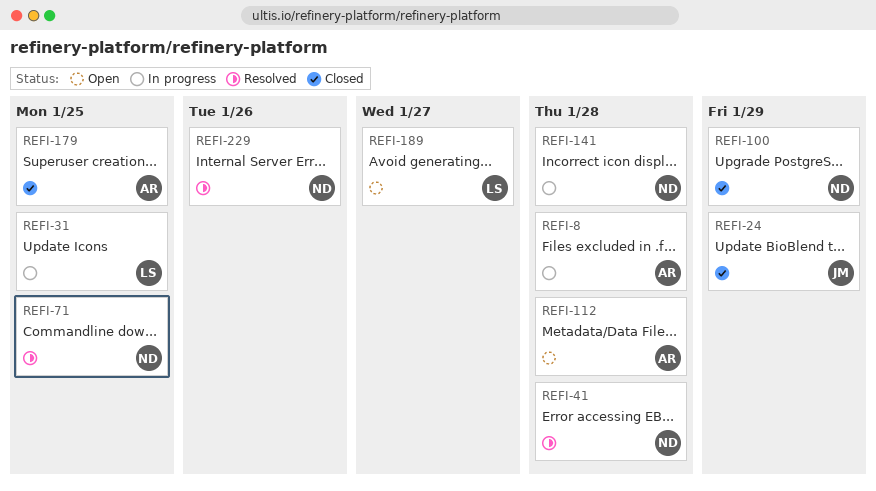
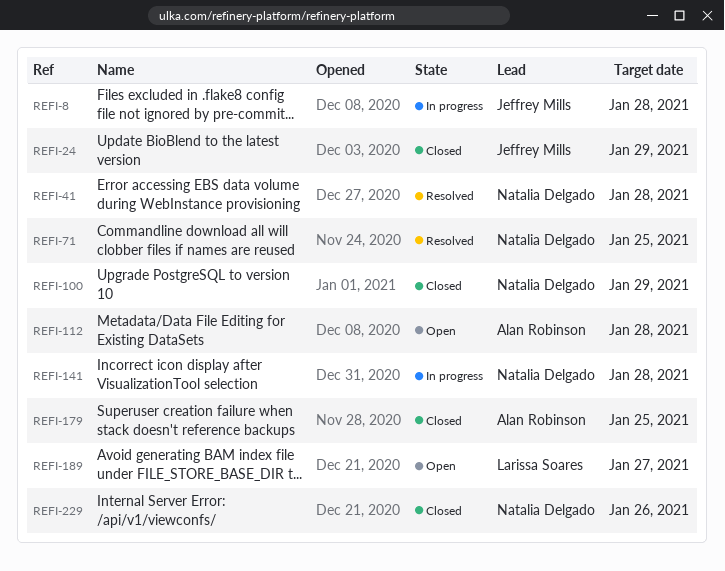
REFI-8, owner: Alan Robinson -> Jeffrey Mills
REFI-31: present -> none
REFI-229, status: Resolved -> Closed

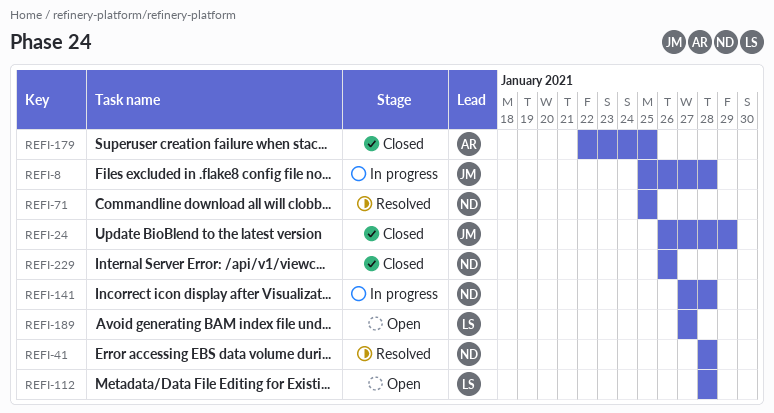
REFI-100: present -> none
REFI-112, owner: Alan Robinson -> Larissa Soares

